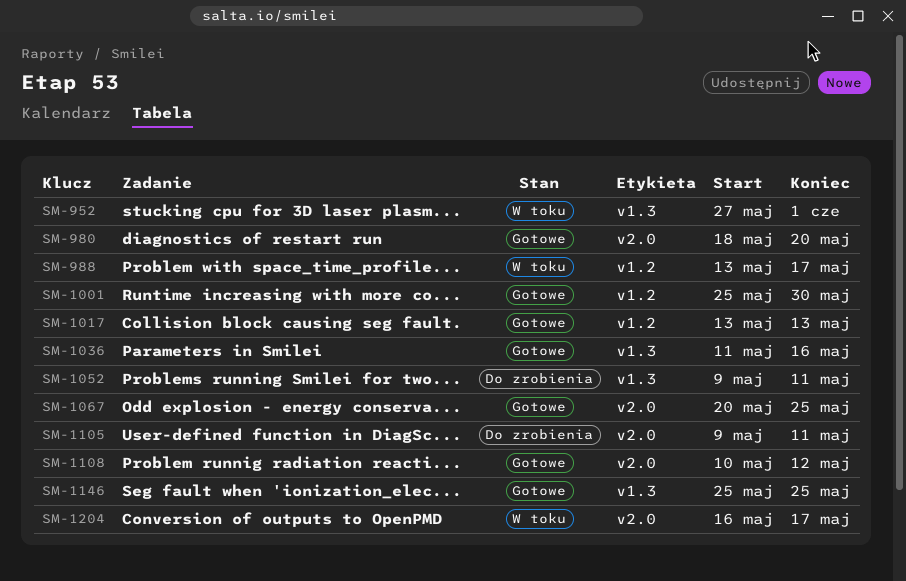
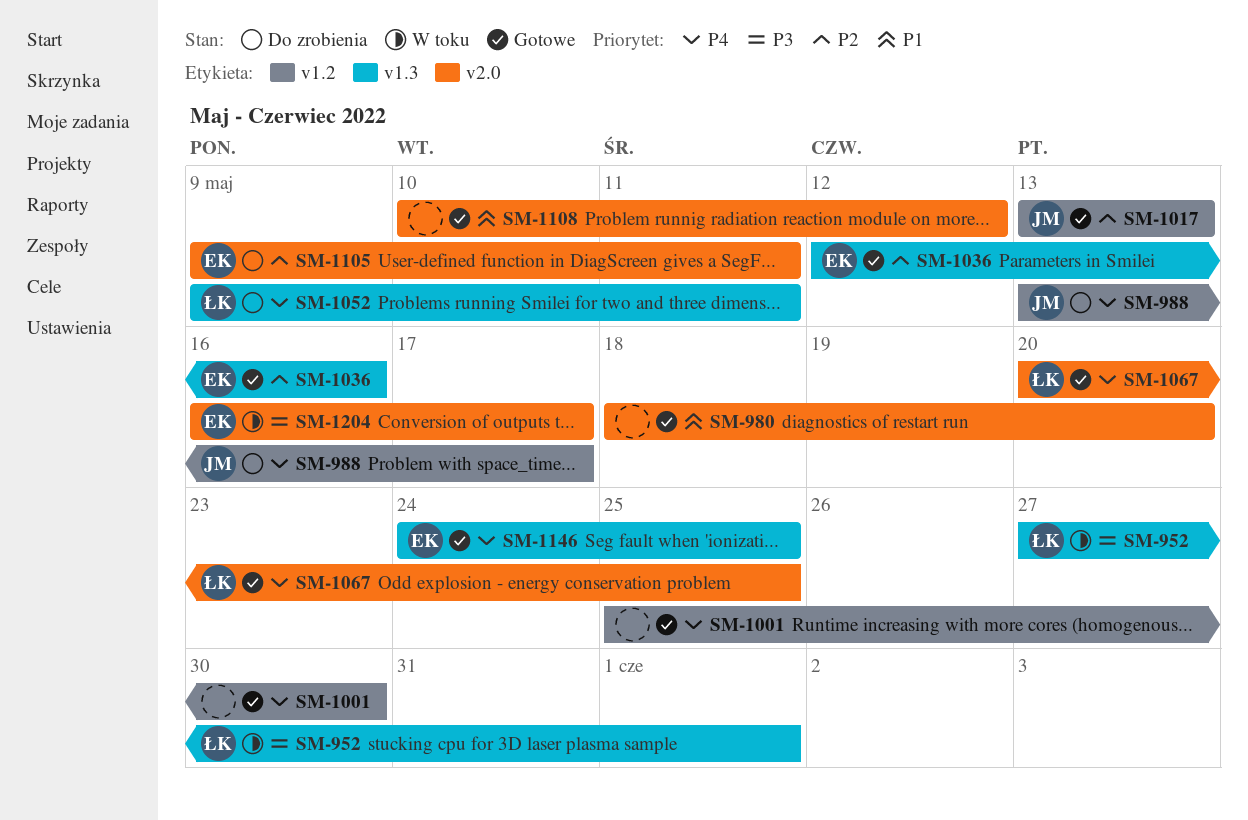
SM-988, status: W toku -> Do zrobienia
SM-1036, start: May 11 -> May 12
SM-1146, start: May 25 -> May 24

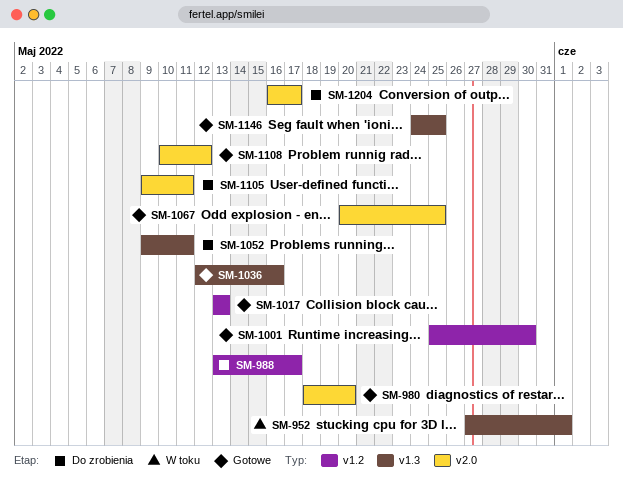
SM-1204, status: W toku -> Do zrobienia

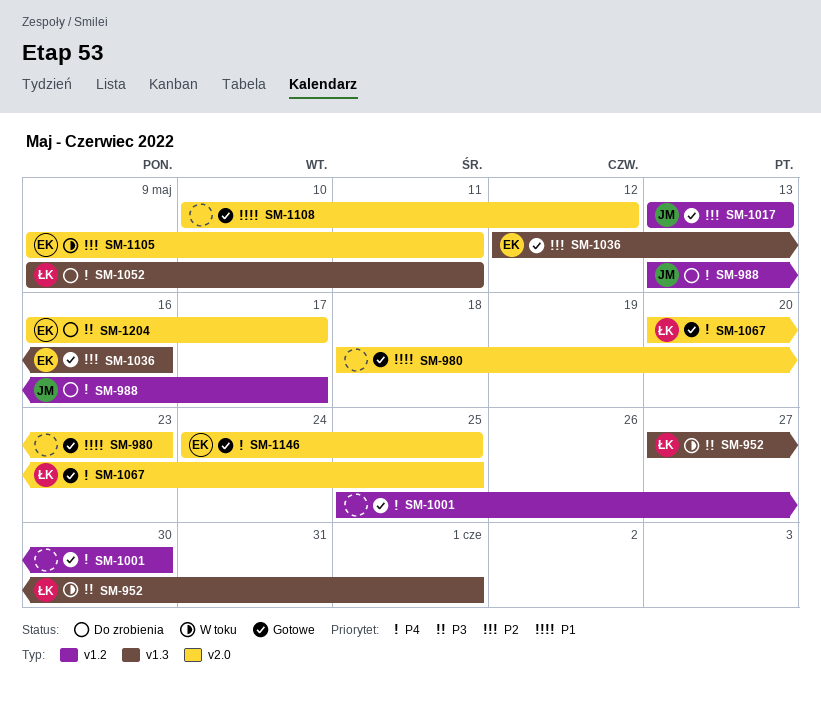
SM-980, due: May 20 -> May 23
SM-1105, status: Do zrobienia -> W toku
SM-1146, label: v1.3 -> v2.0

